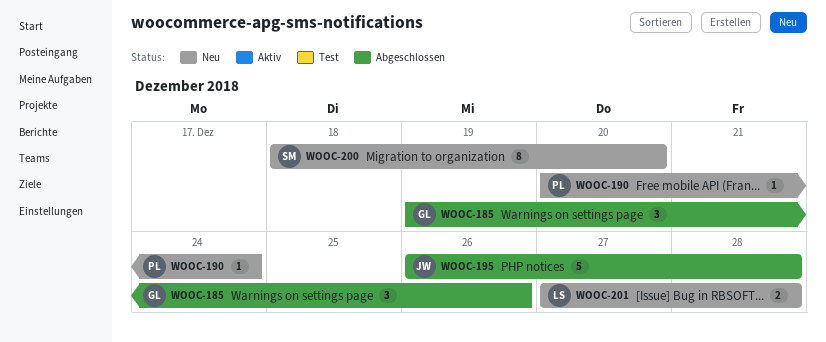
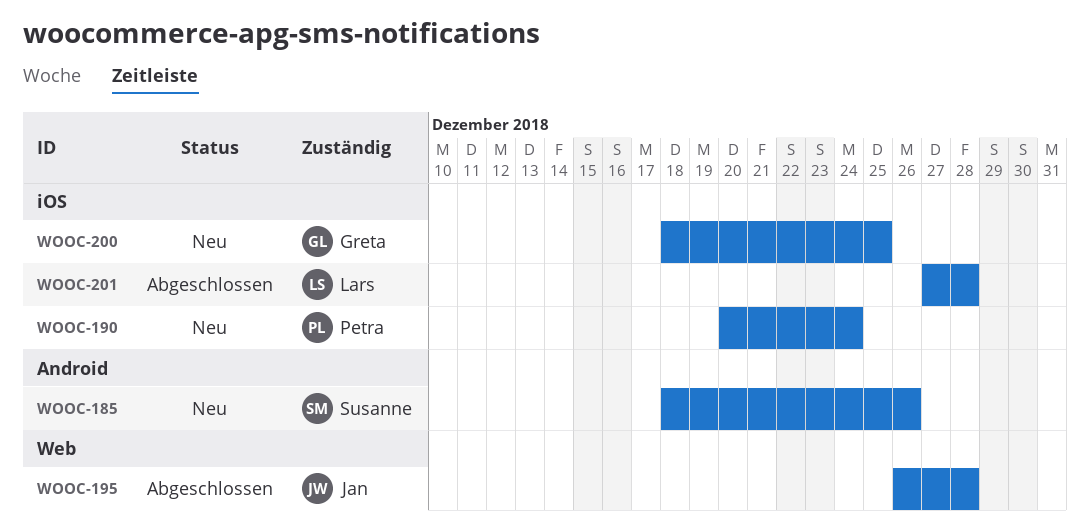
WOOC-185, status: Abgeschlossen -> Neu
WOOC-185, owner: Greta -> Susanne
WOOC-185, start: Dec 19 -> Dec 18
WOOC-200, owner: Susanne -> Greta
WOOC-200, due: Dec 20 -> Dec 25
WOOC-201, status: Neu -> Abgeschlossen

